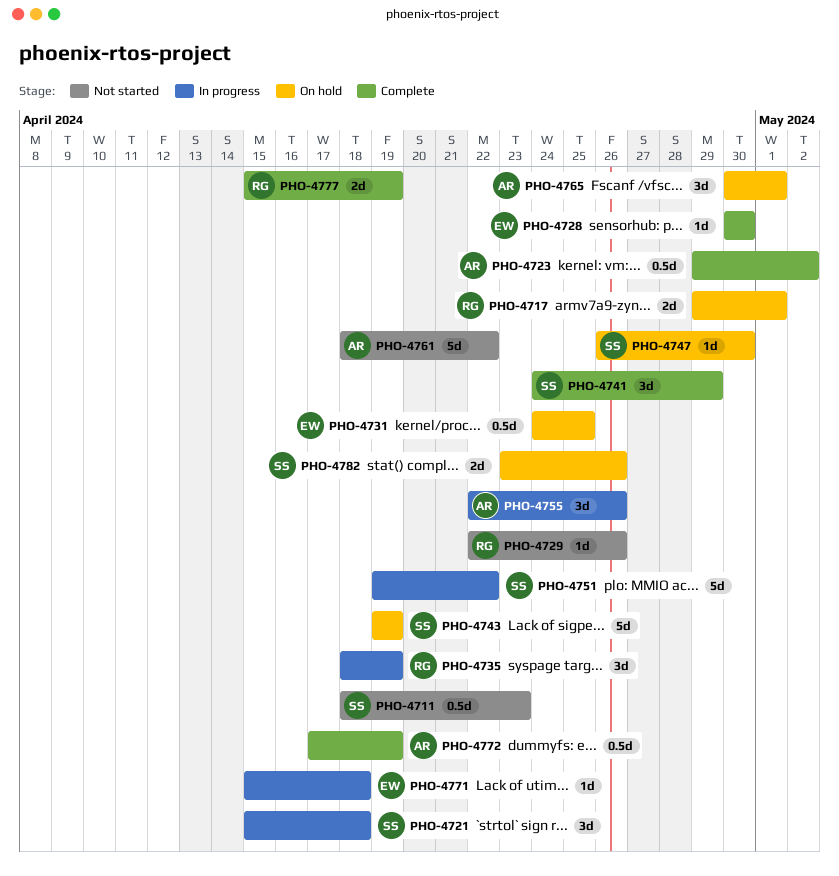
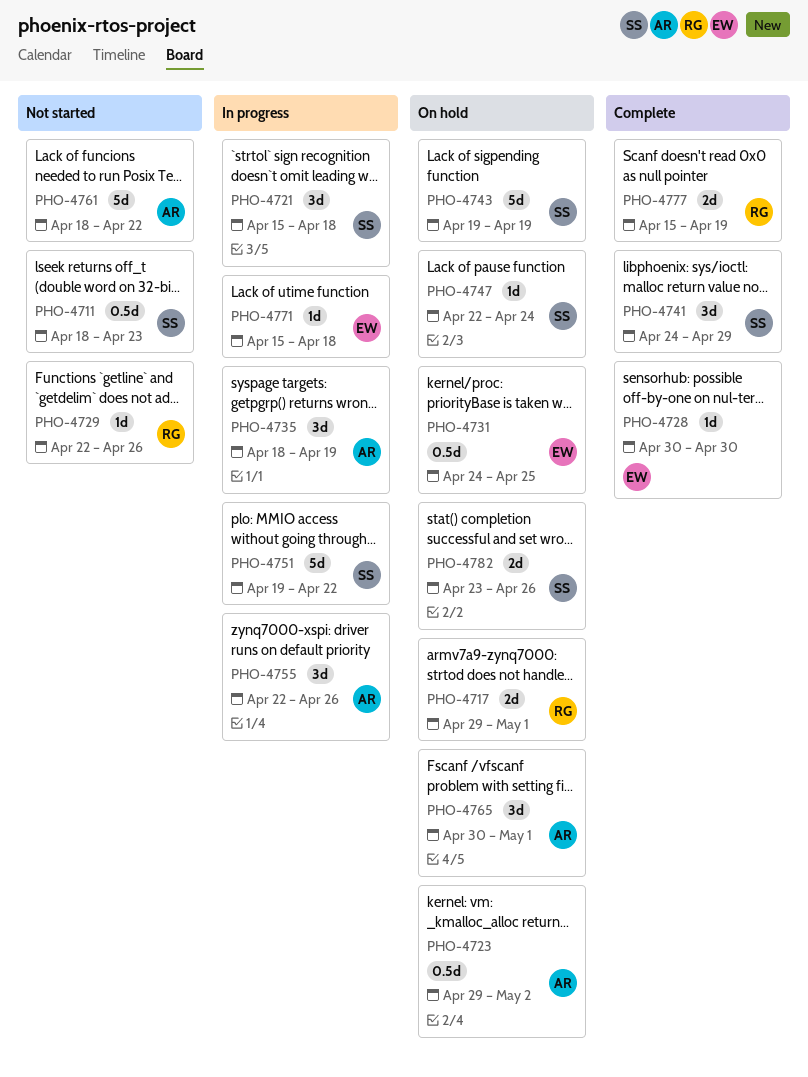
PHO-4723, status: Complete -> On hold
PHO-4735, owner: RG -> AR
PHO-4747, start: Apr 26 -> Apr 22
PHO-4747, due: Apr 30 -> Apr 24
PHO-4772: present -> none

